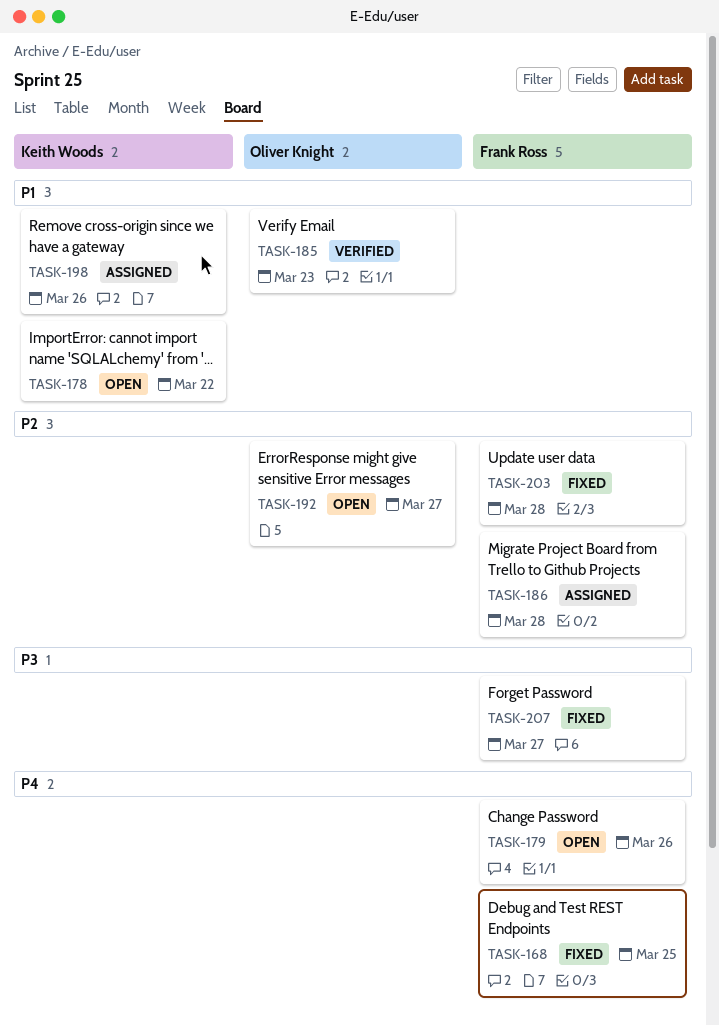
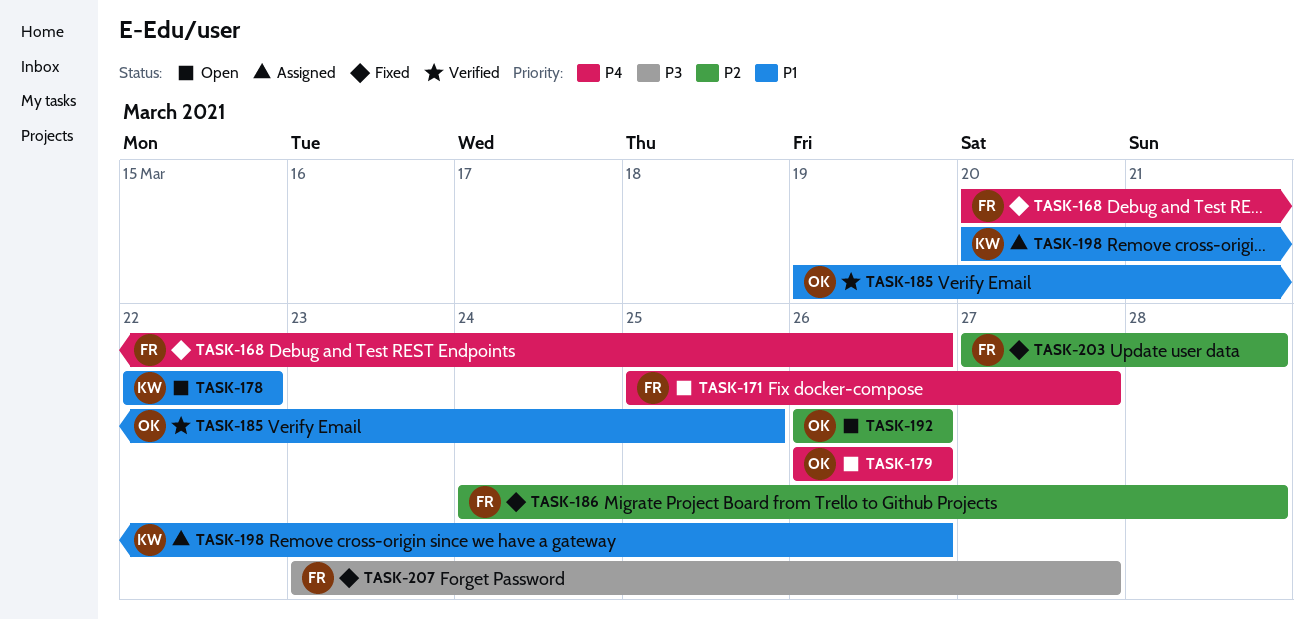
TASK-168, due: Mar 25 -> Mar 26
TASK-171: none -> present
TASK-179, owner: Frank Ross -> Oliver Knight
TASK-185, due: Mar 23 -> Mar 25
TASK-186, status: Assigned -> Fixed
TASK-192, due: Mar 27 -> Mar 26

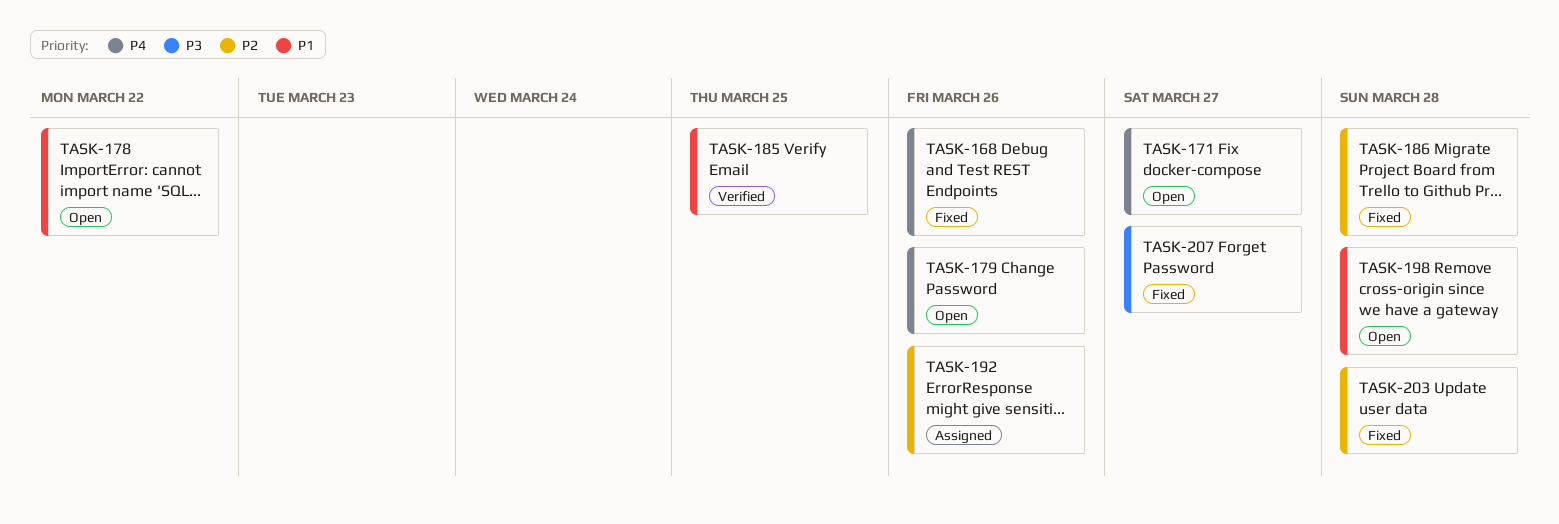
TASK-192, status: Open -> Assigned
TASK-198, status: Assigned -> Open
TASK-198, due: Mar 26 -> Mar 28

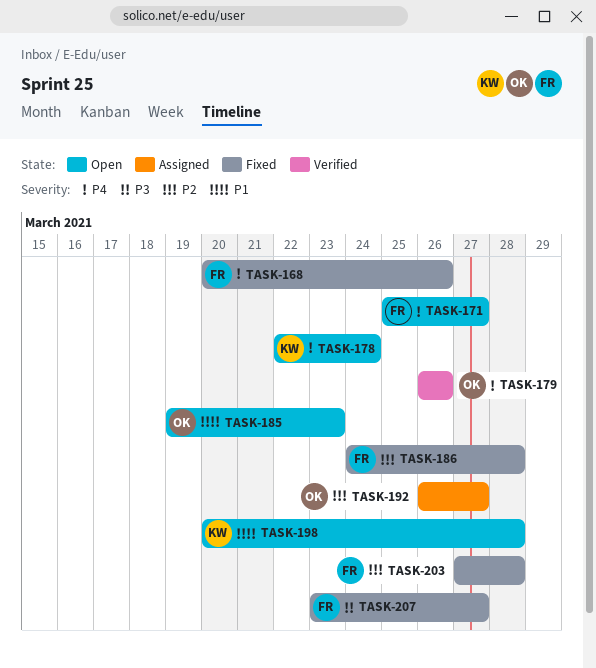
TASK-178, priority: P1 -> P4
TASK-178, due: Mar 22 -> Mar 24
TASK-179, status: Open -> Verified
TASK-185, status: Verified -> Open
TASK-185, due: Mar 25 -> Mar 23
TASK-192, due: Mar 26 -> Mar 27

